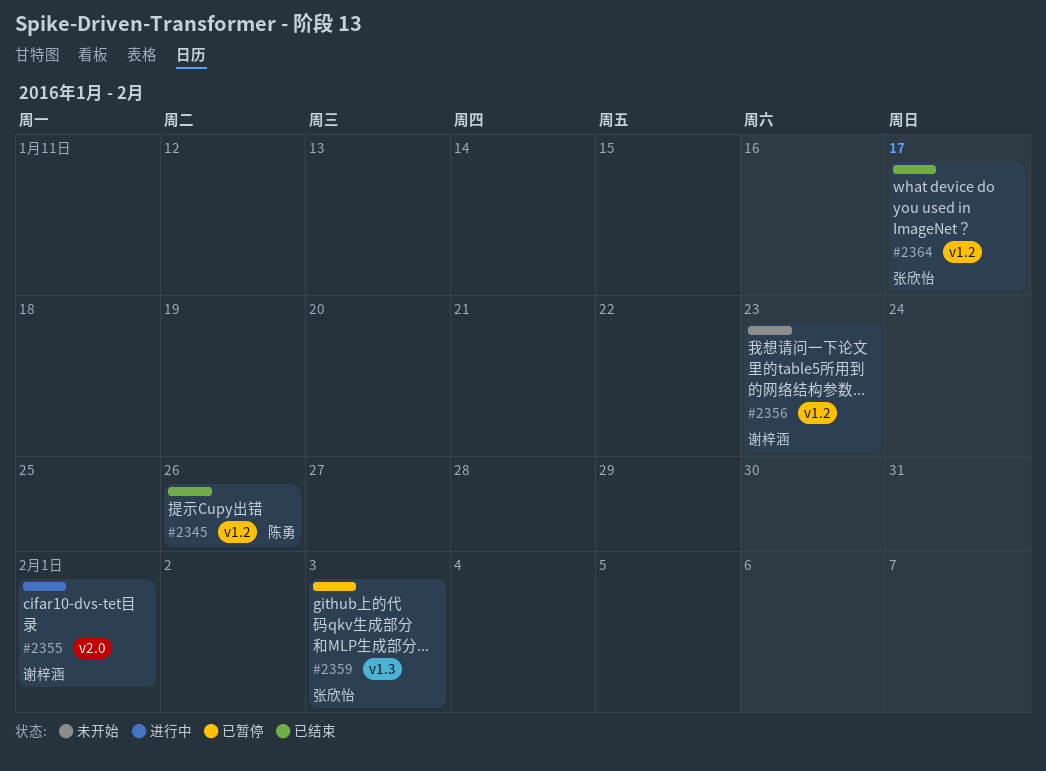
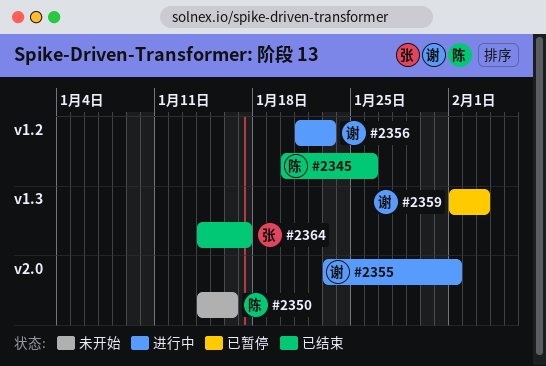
#2350: none -> present
#2356, status: 未开始 -> 进行中
#2359, owner: 张欣怡 -> 谢梓涵
#2364, label: v1.2 -> v1.3

